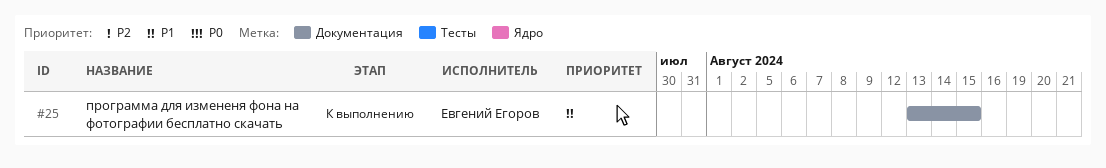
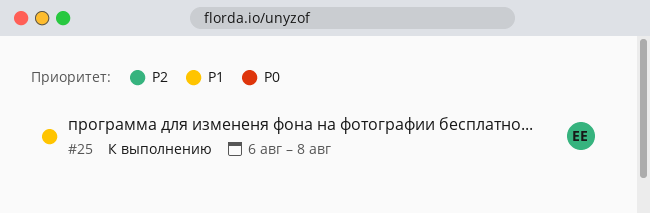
#25, start: Aug 13 -> Aug 6
#25, due: Aug 15 -> Aug 8

